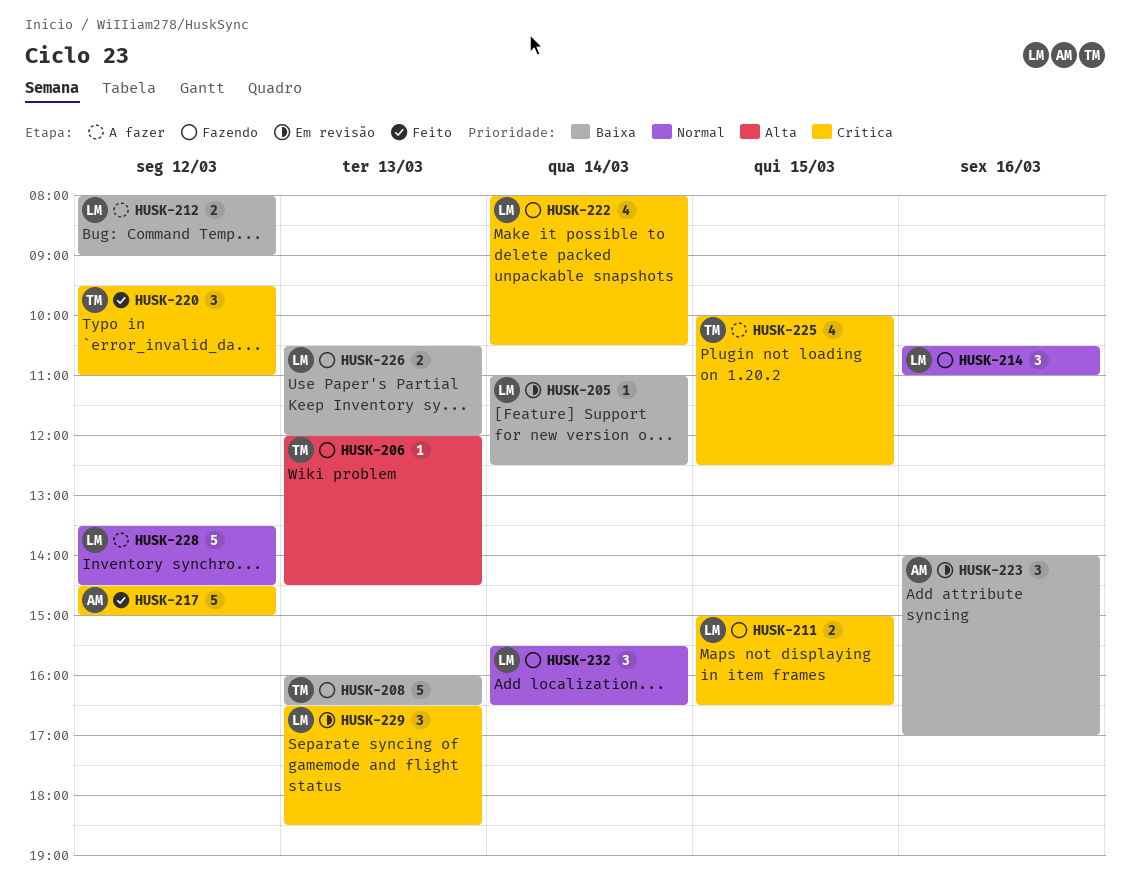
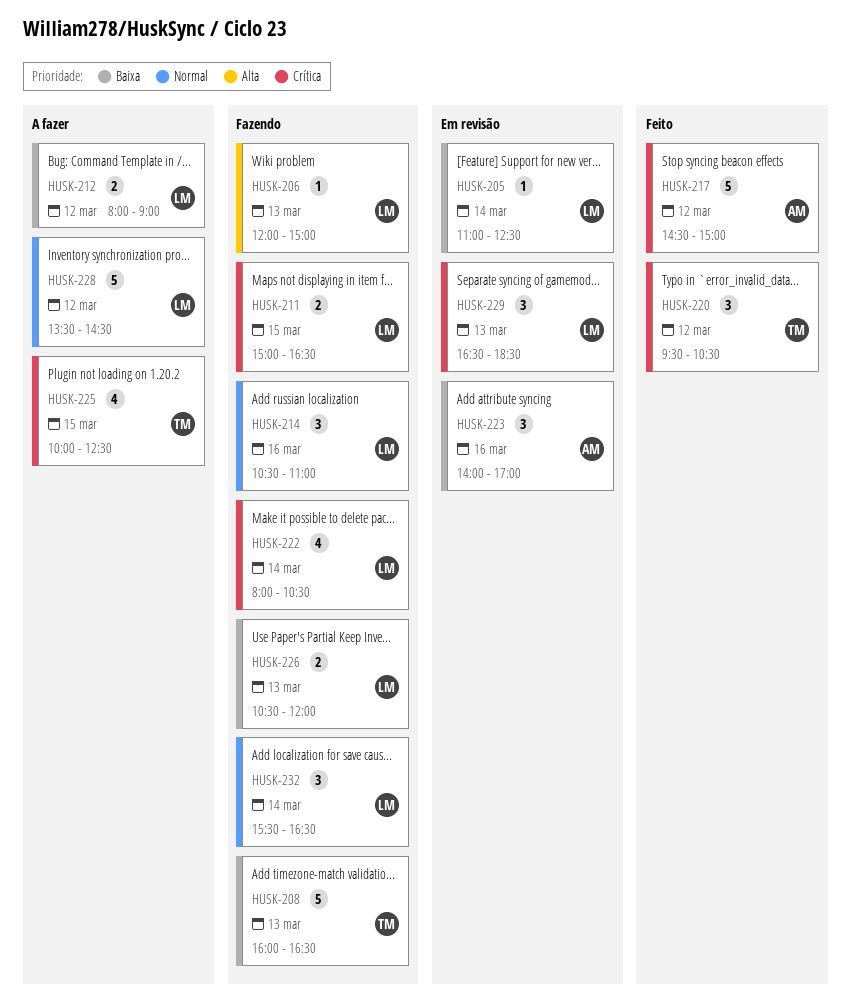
HUSK-206, owner: TM -> LM
HUSK-206, ends: 14:30 -> 15:00
HUSK-220, ends: 11:00 -> 10:30

